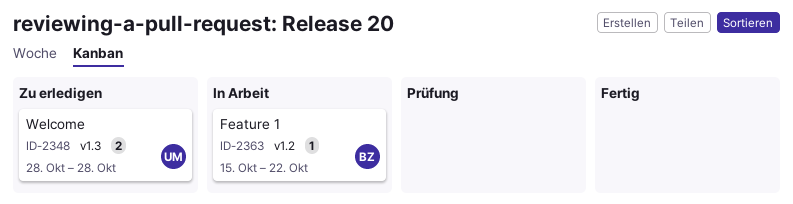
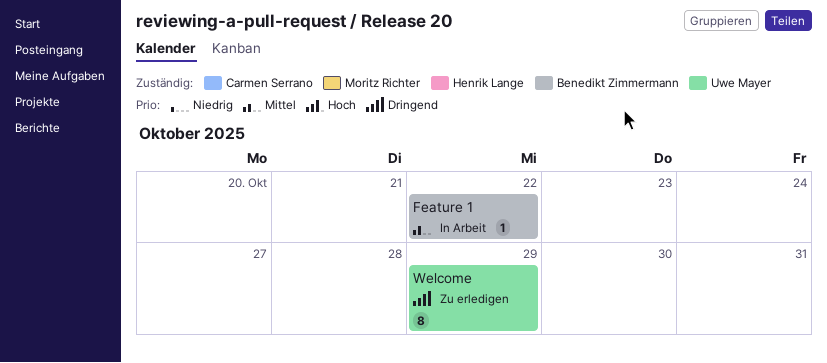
Welcome, estimate: 2 -> 8
Welcome, due: Oct 28 -> Oct 29

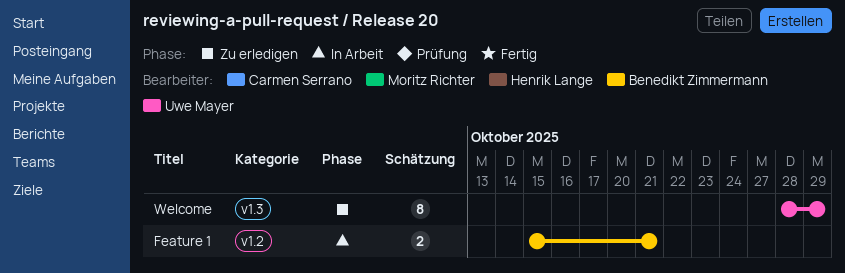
Feature 1, estimate: 1 -> 2
Feature 1, due: Oct 22 -> Oct 21

